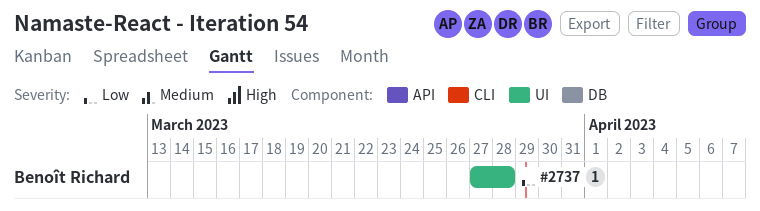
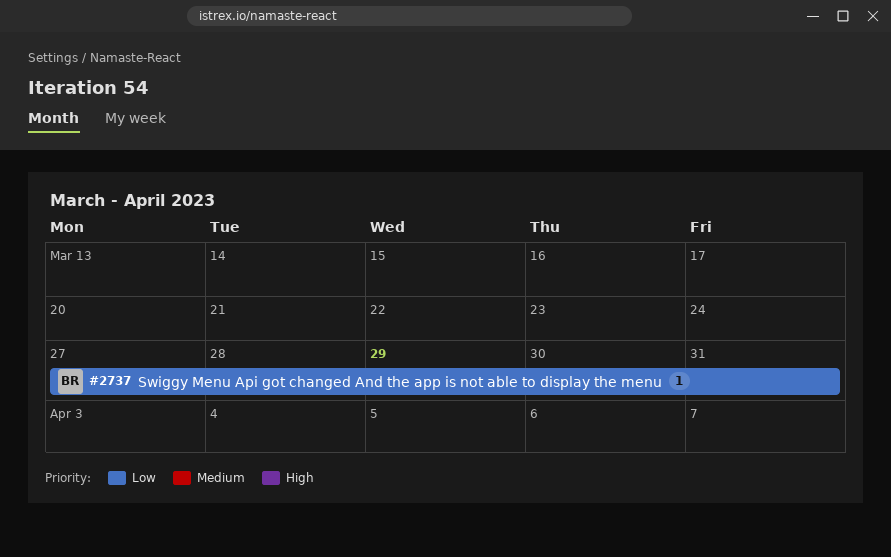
#2737, due: Mar 28 -> Mar 31

